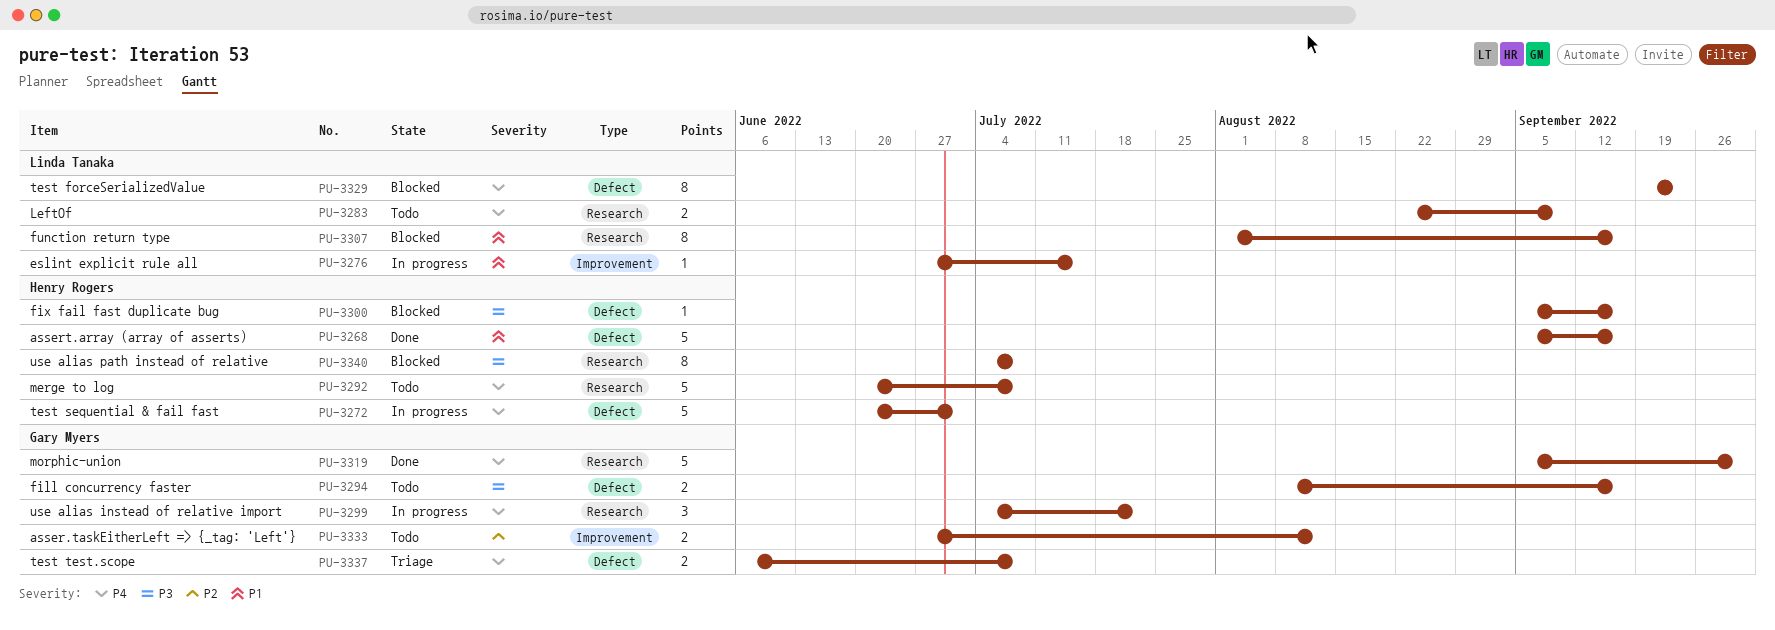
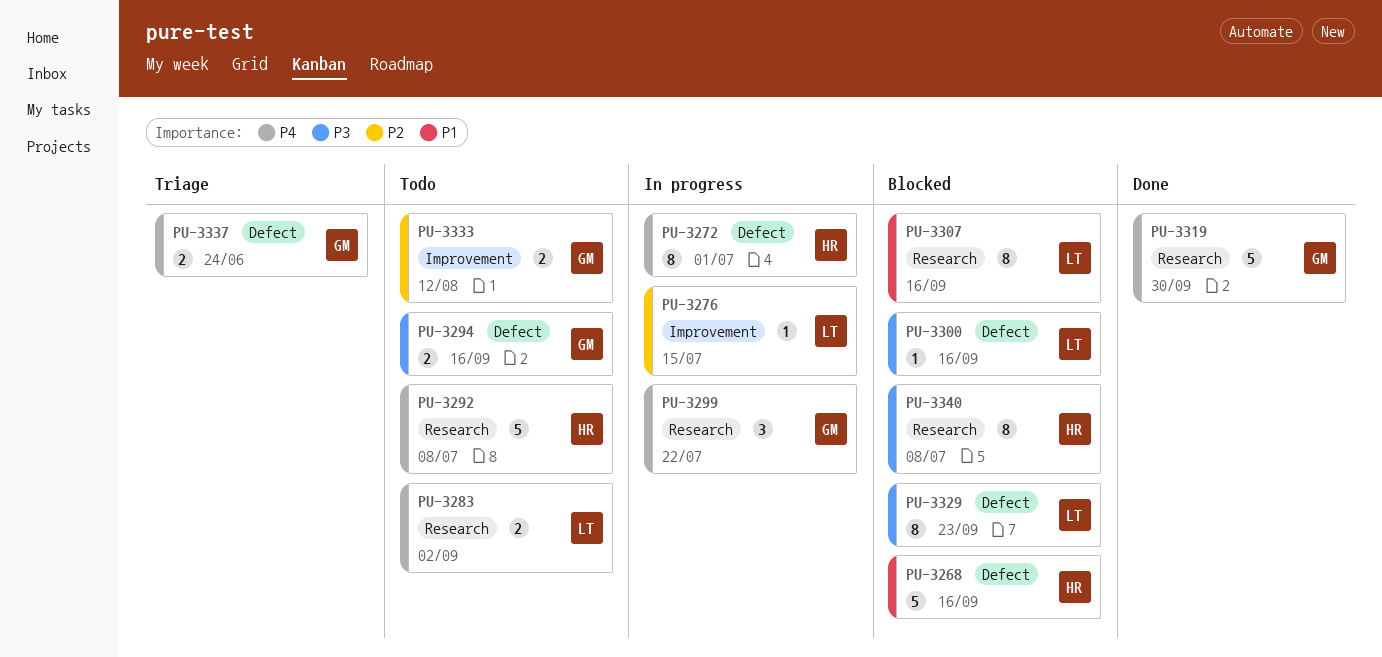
PU-3268, status: Done -> Blocked
PU-3272, estimate: 5 -> 8
PU-3276, priority: P1 -> P2
PU-3283, due: Sep 9 -> Sep 2
PU-3300, owner: Henry Rogers -> Linda Tanaka
PU-3329, priority: P4 -> P3
PU-3337, due: Jul 8 -> Jun 24

